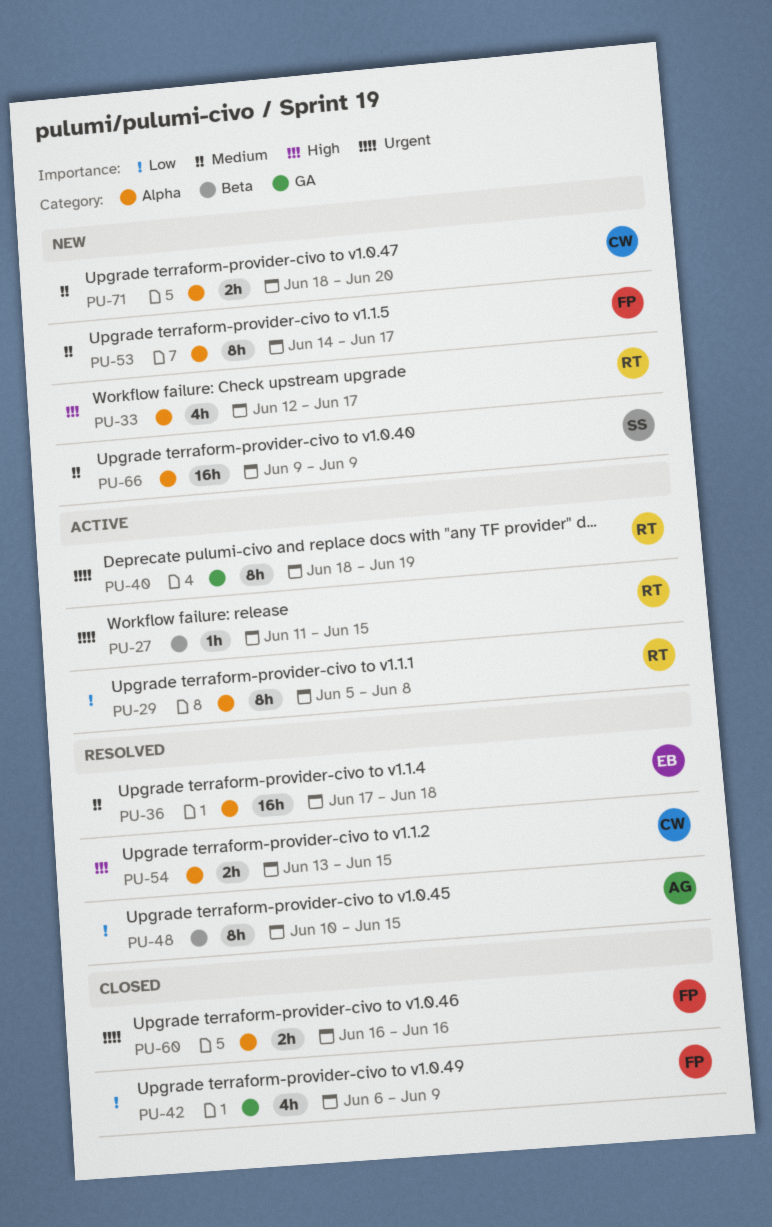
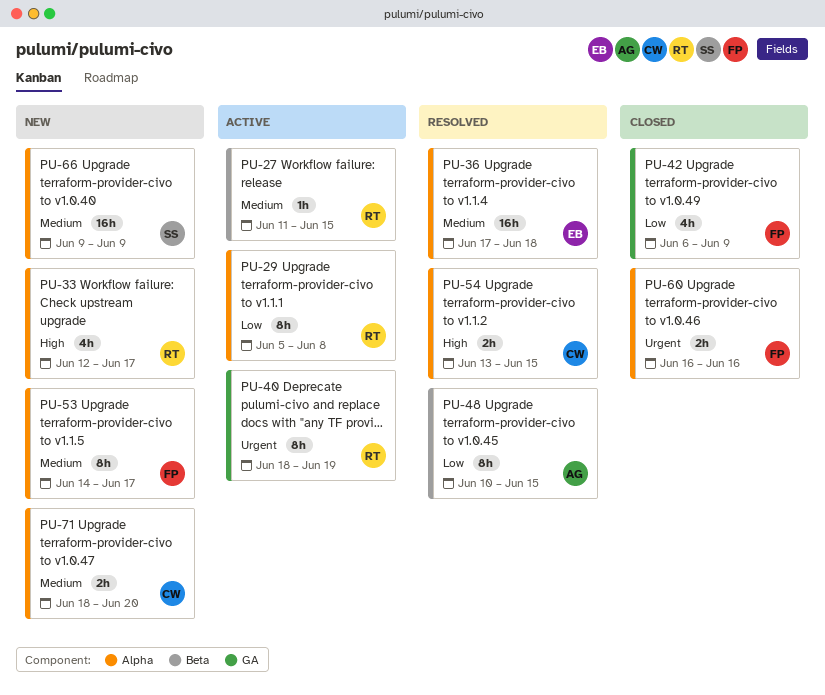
PU-27, priority: Urgent -> Medium

